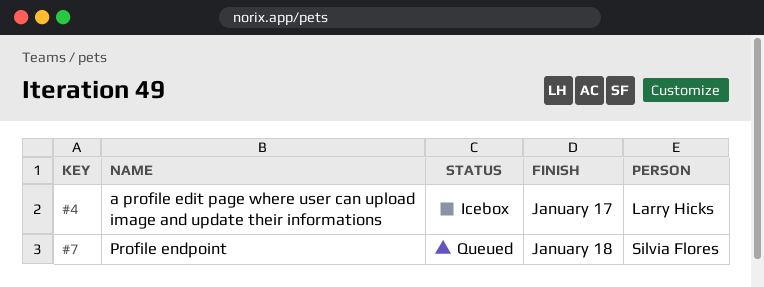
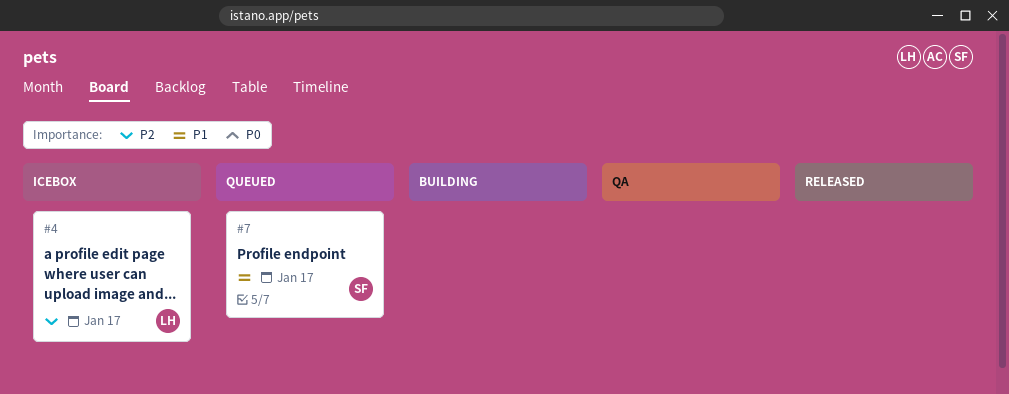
#7, due: Jan 18 -> Jan 17

